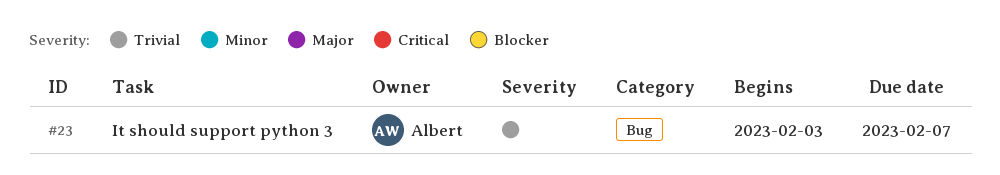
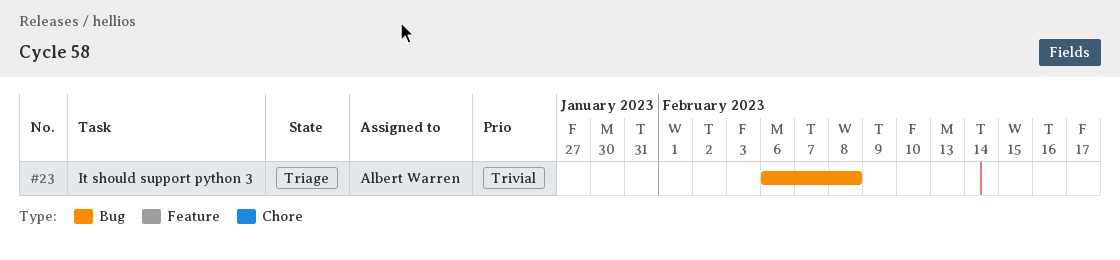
#23, start: Feb 3 -> Feb 6
#23, due: Feb 7 -> Feb 8

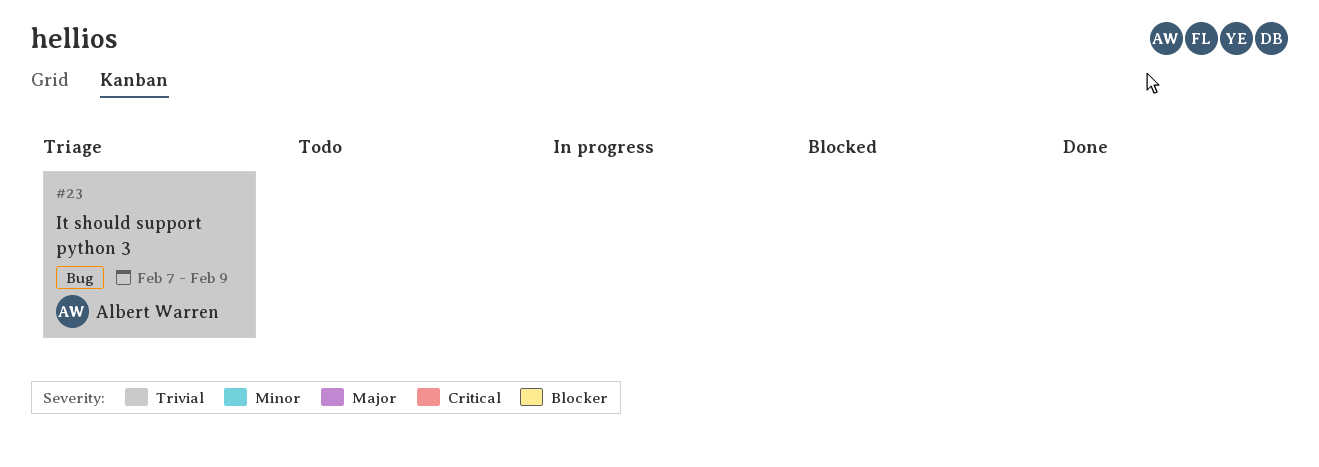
#23, start: Feb 6 -> Feb 7
#23, due: Feb 8 -> Feb 9

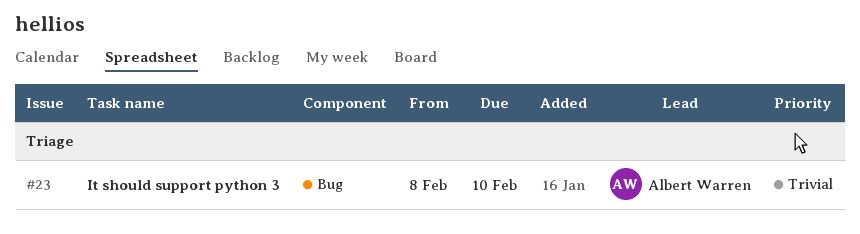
#23, start: Feb 7 -> Feb 8
#23, due: Feb 9 -> Feb 10

